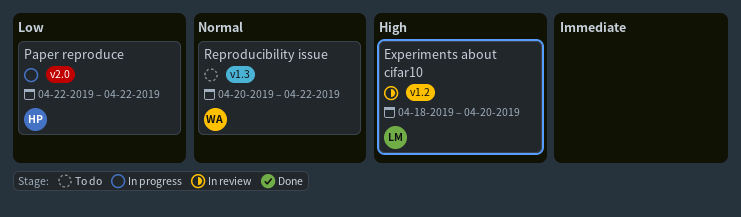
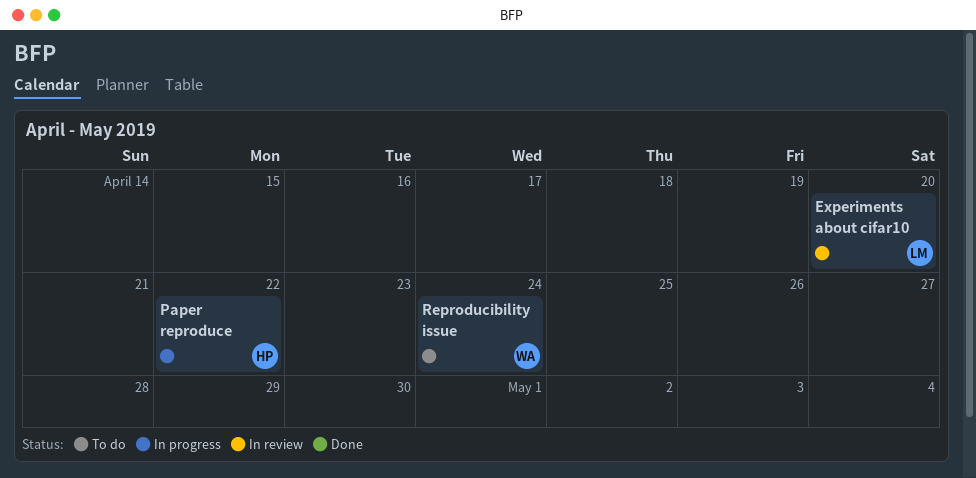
Reproducibility issue, due: Apr 22 -> Apr 24

